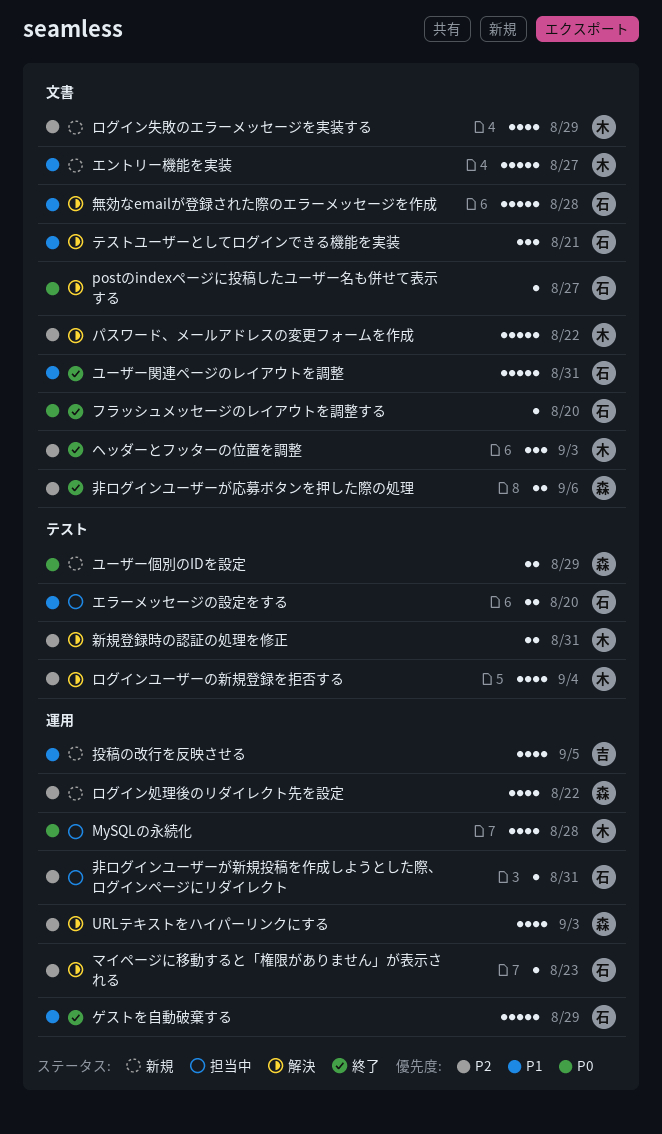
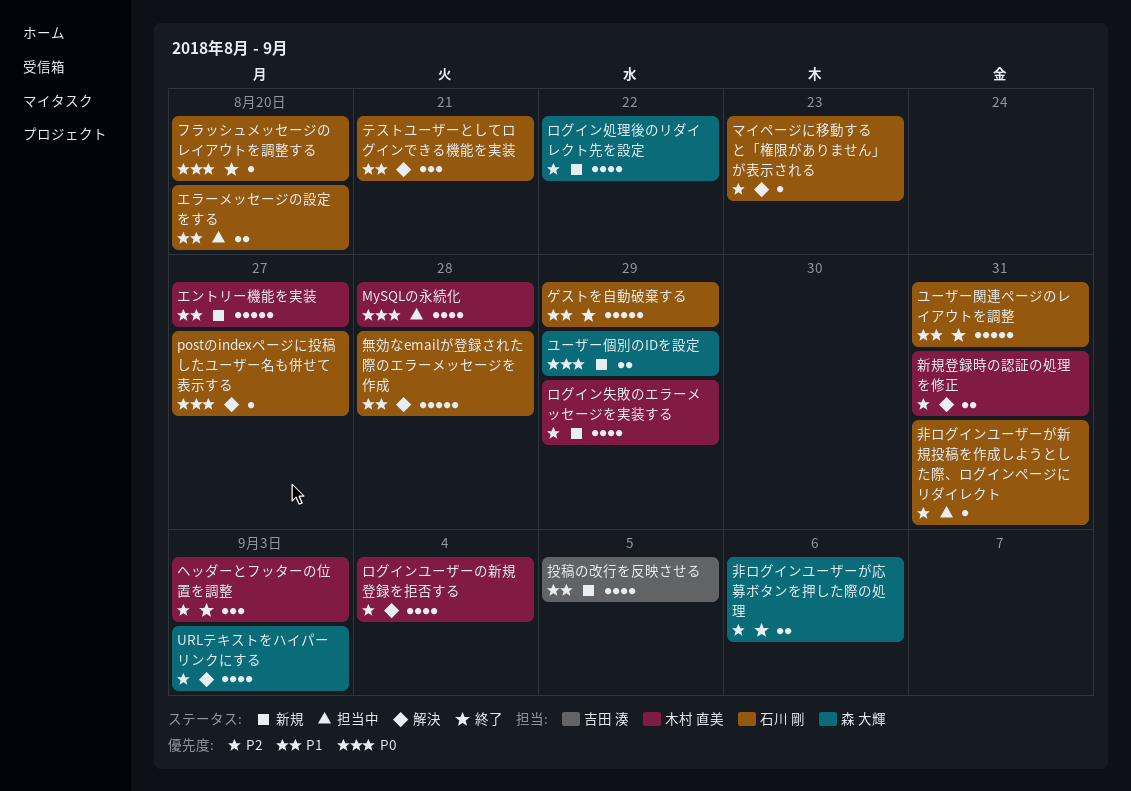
パスワード、メールアドレスの変更フォームを作成: present -> none

